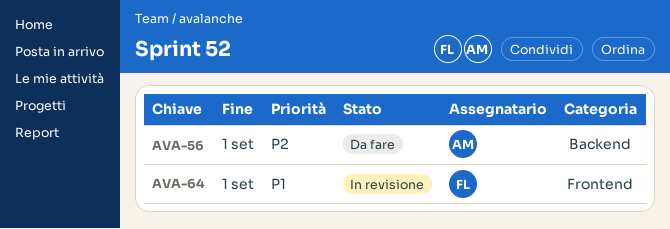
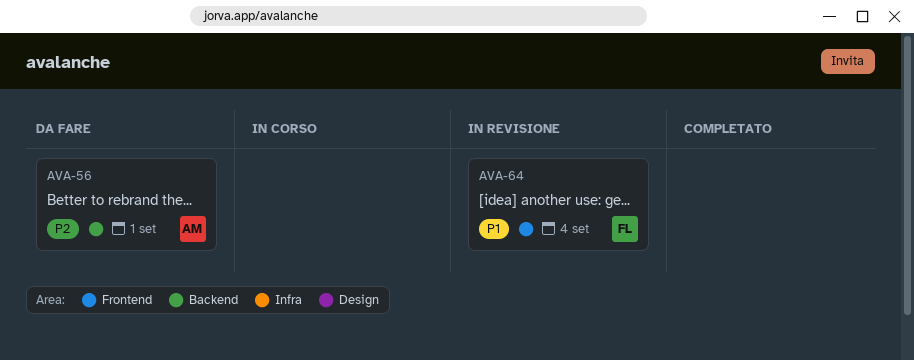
AVA-64, due: Sep 1 -> Sep 4

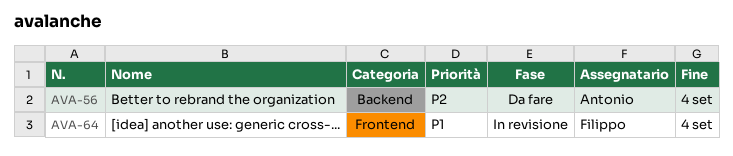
AVA-56, due: Sep 1 -> Sep 4

